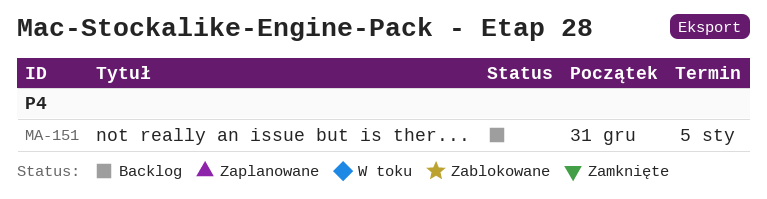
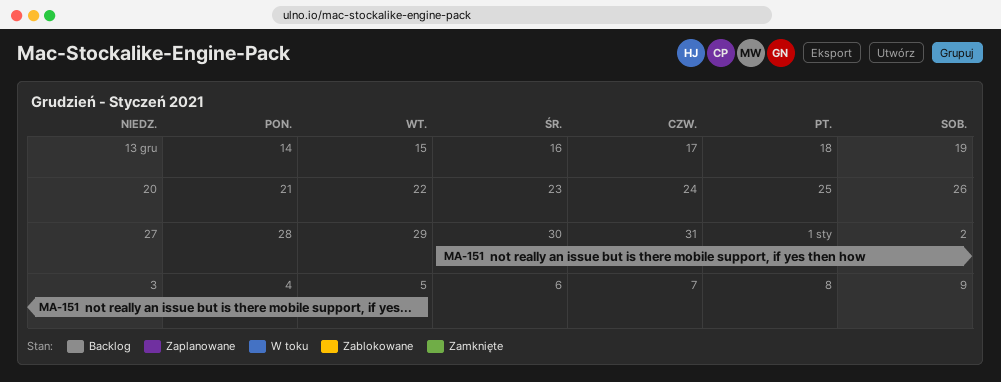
MA-151, start: Dec 31 -> Dec 30

